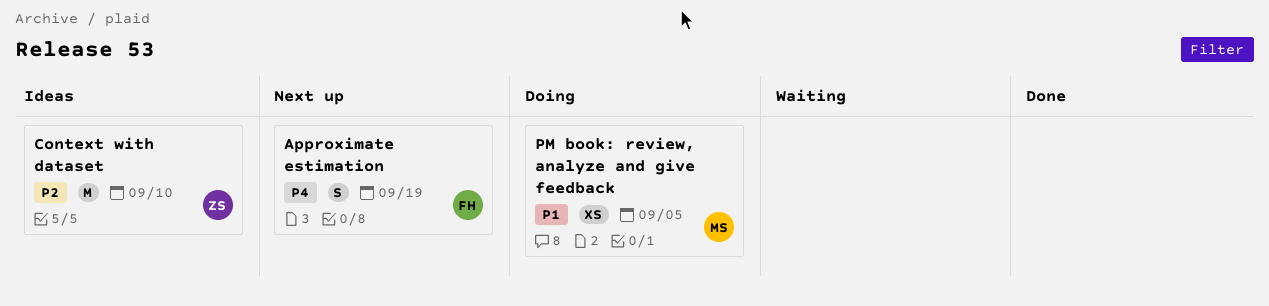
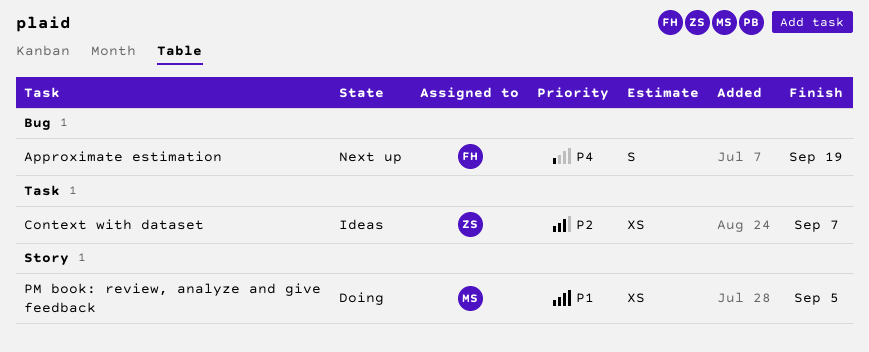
Context with dataset, estimate: M -> XS
Context with dataset, due: Sep 10 -> Sep 7

